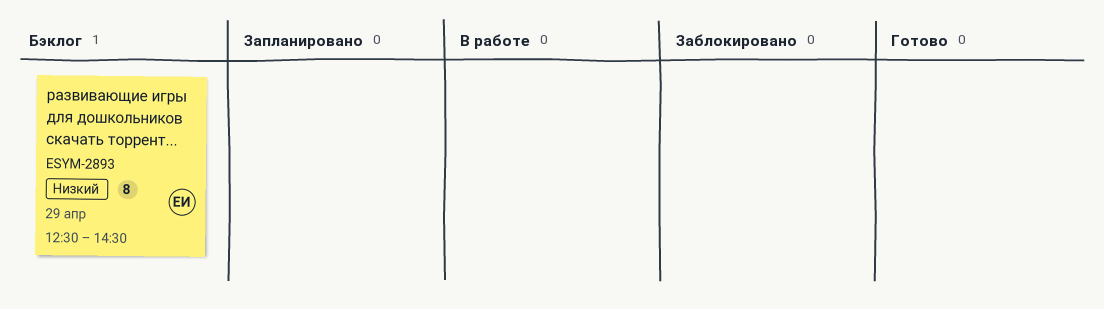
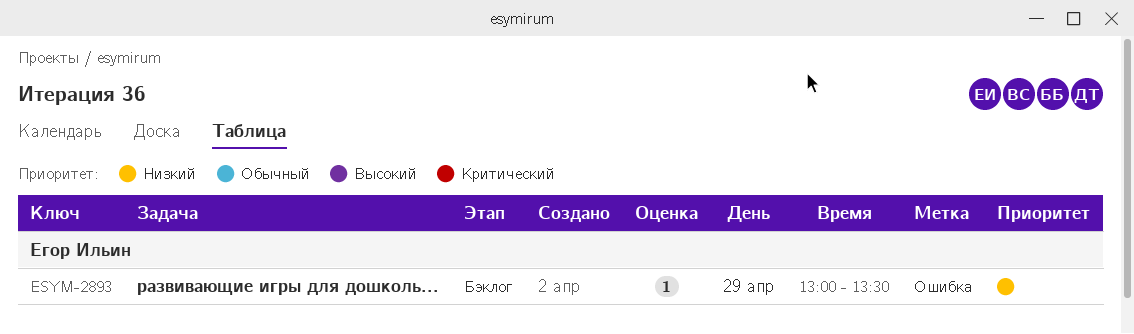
ESYM-2893, estimate: 8 -> 1
ESYM-2893, begins: 12:30 -> 13:00
ESYM-2893, ends: 14:30 -> 13:30

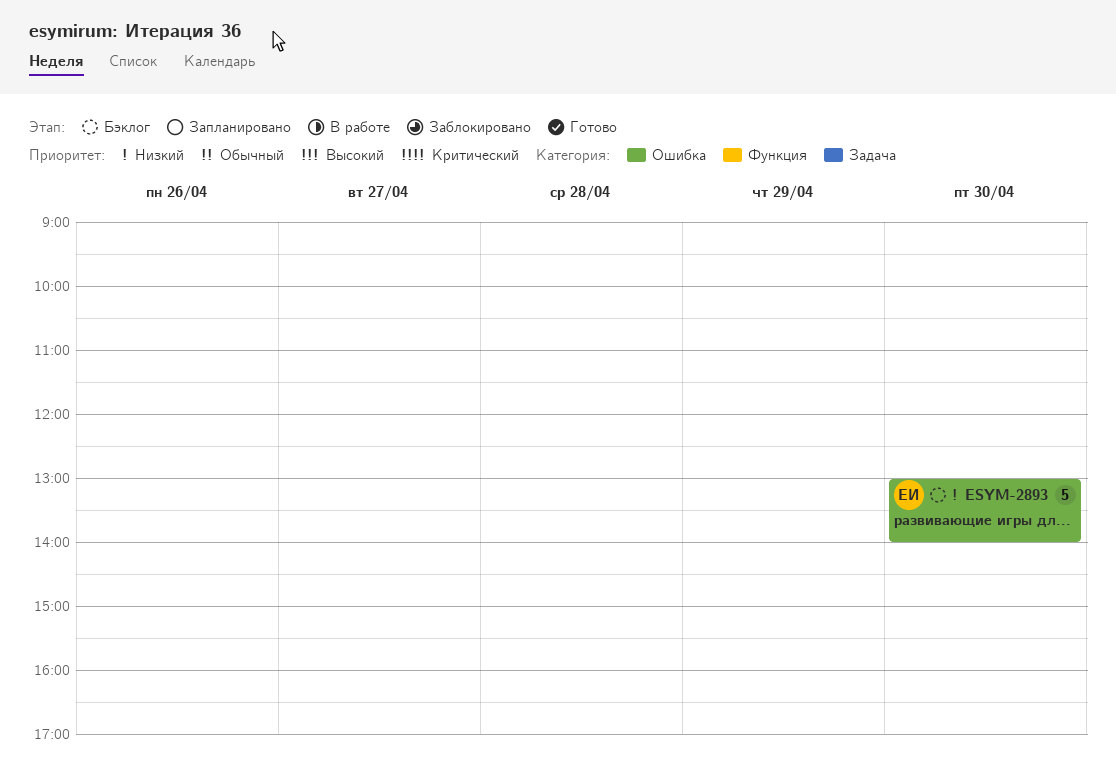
ESYM-2893, estimate: 1 -> 5
ESYM-2893, day: Apr 29 -> Apr 30
ESYM-2893, ends: 13:30 -> 14:00

